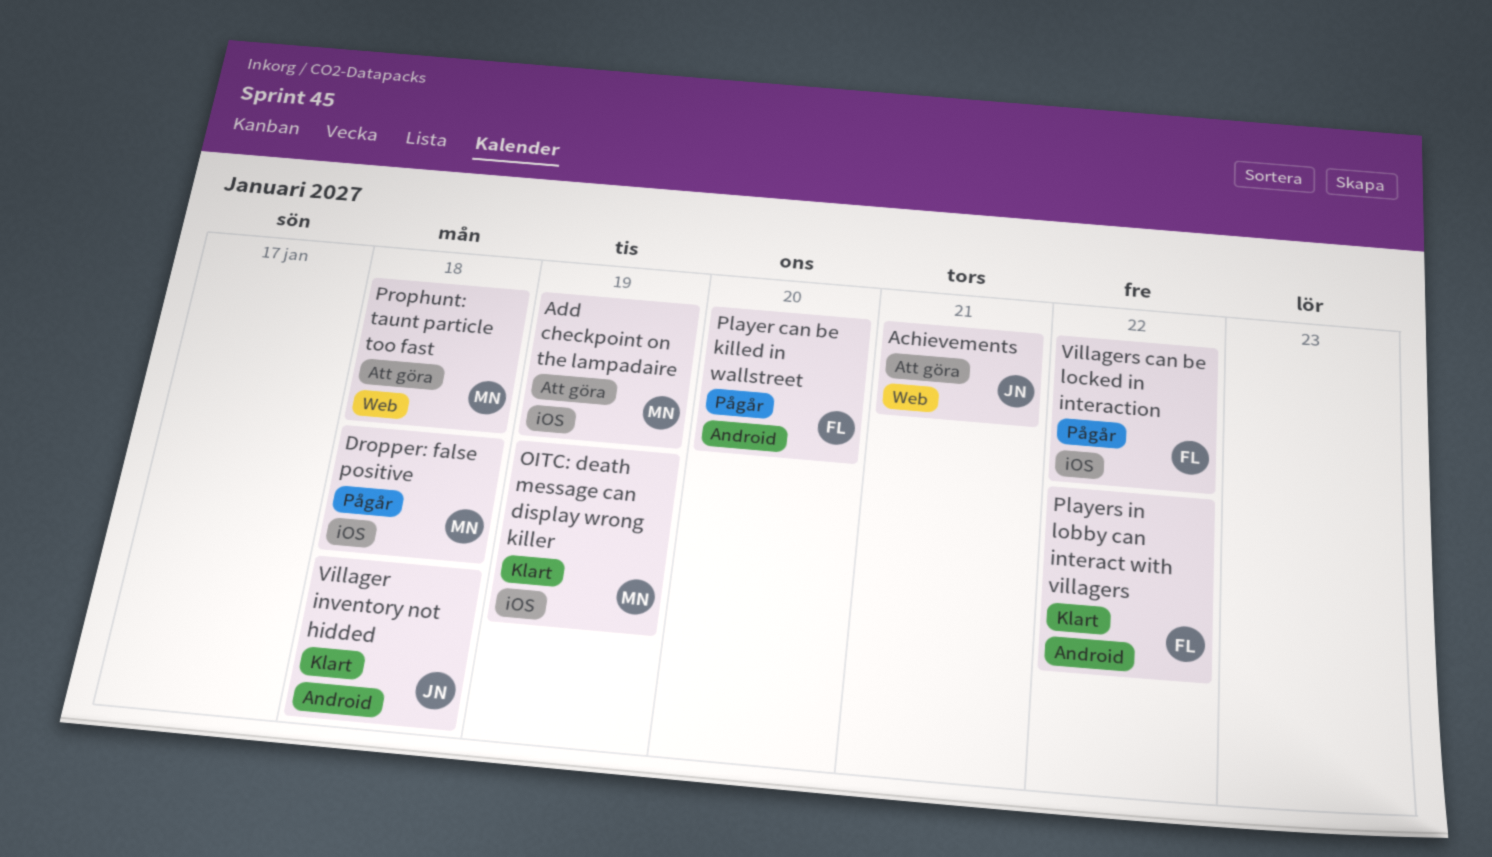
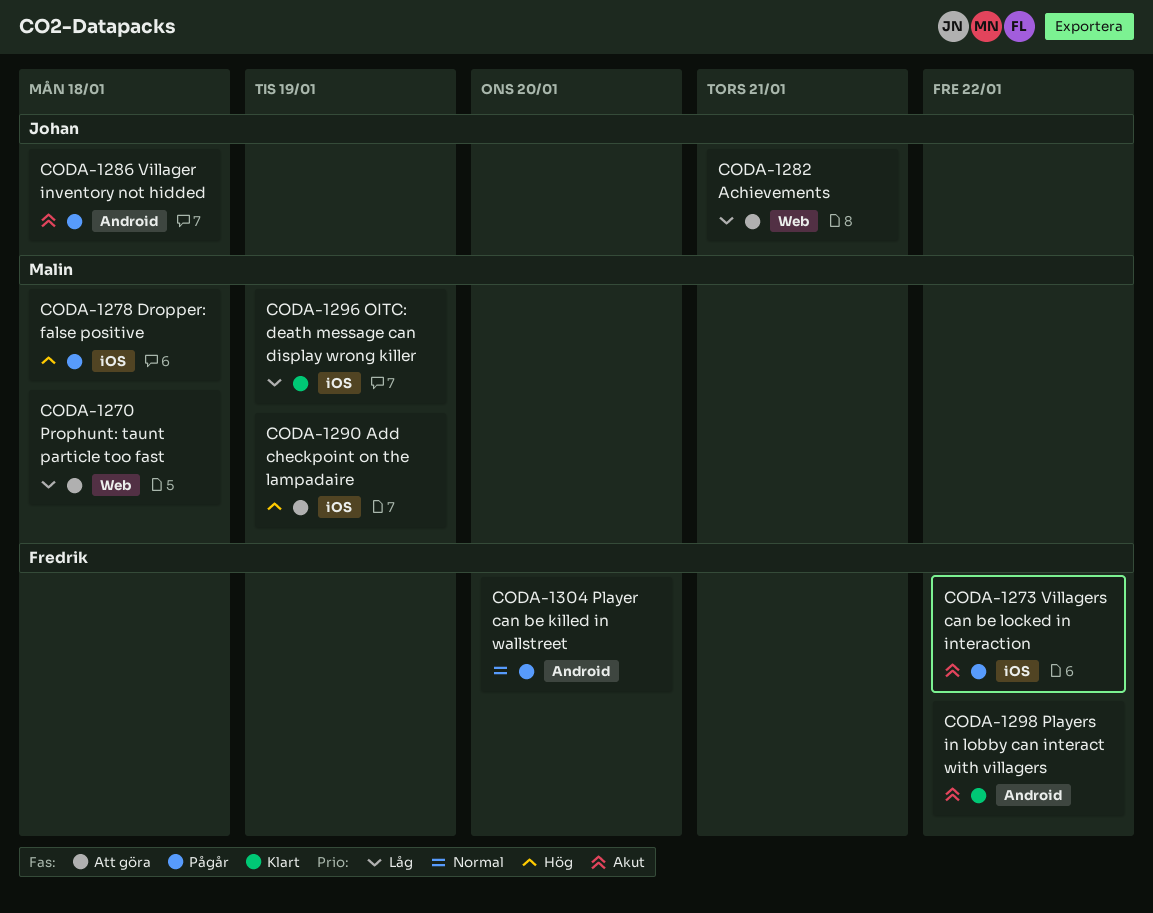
Villager inventory not hidded, status: Klart -> Pågår

